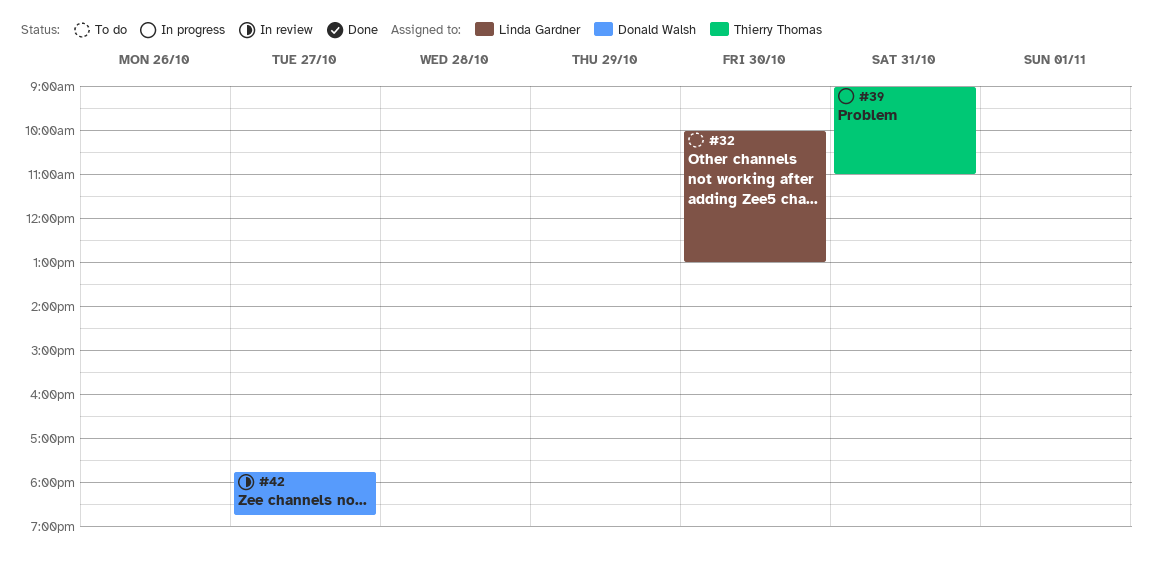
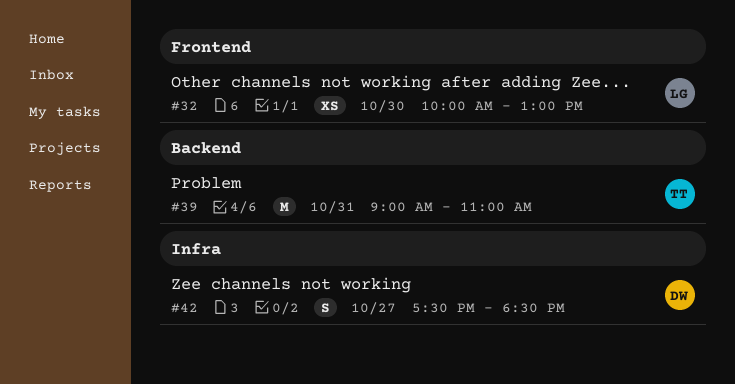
#42, begins: 17:45 -> 17:30
#42, ends: 18:45 -> 18:30

